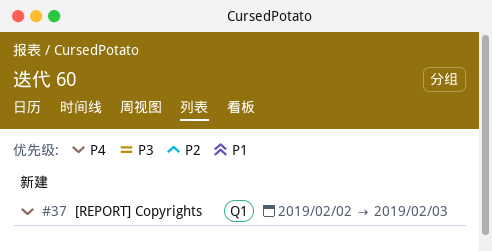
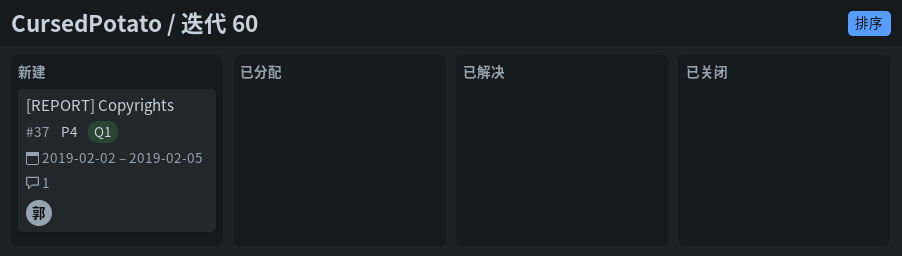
#37, due: Feb 3 -> Feb 5

